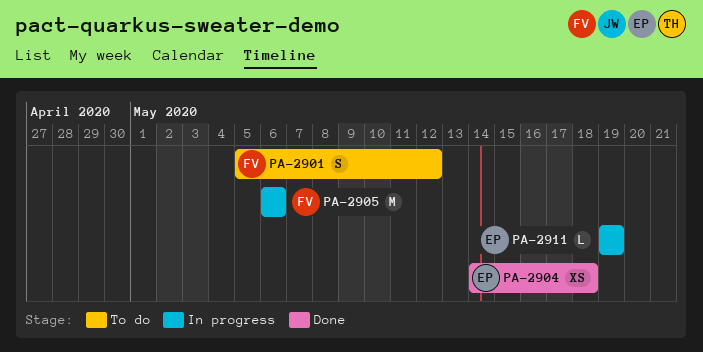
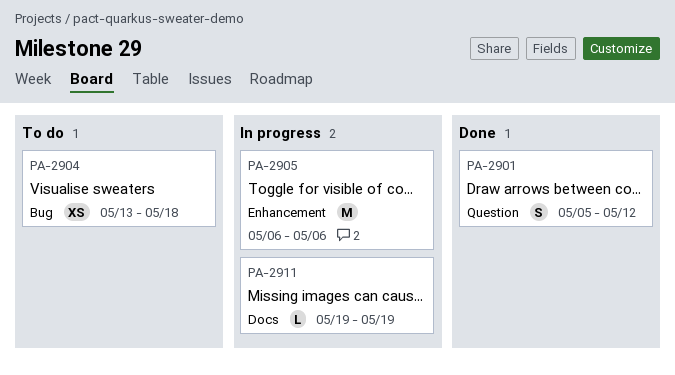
PA-2901, status: To do -> Done
PA-2904, status: Done -> To do
PA-2904, start: May 14 -> May 13

